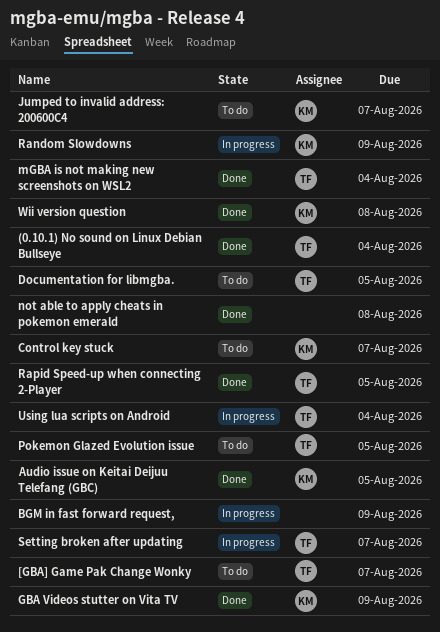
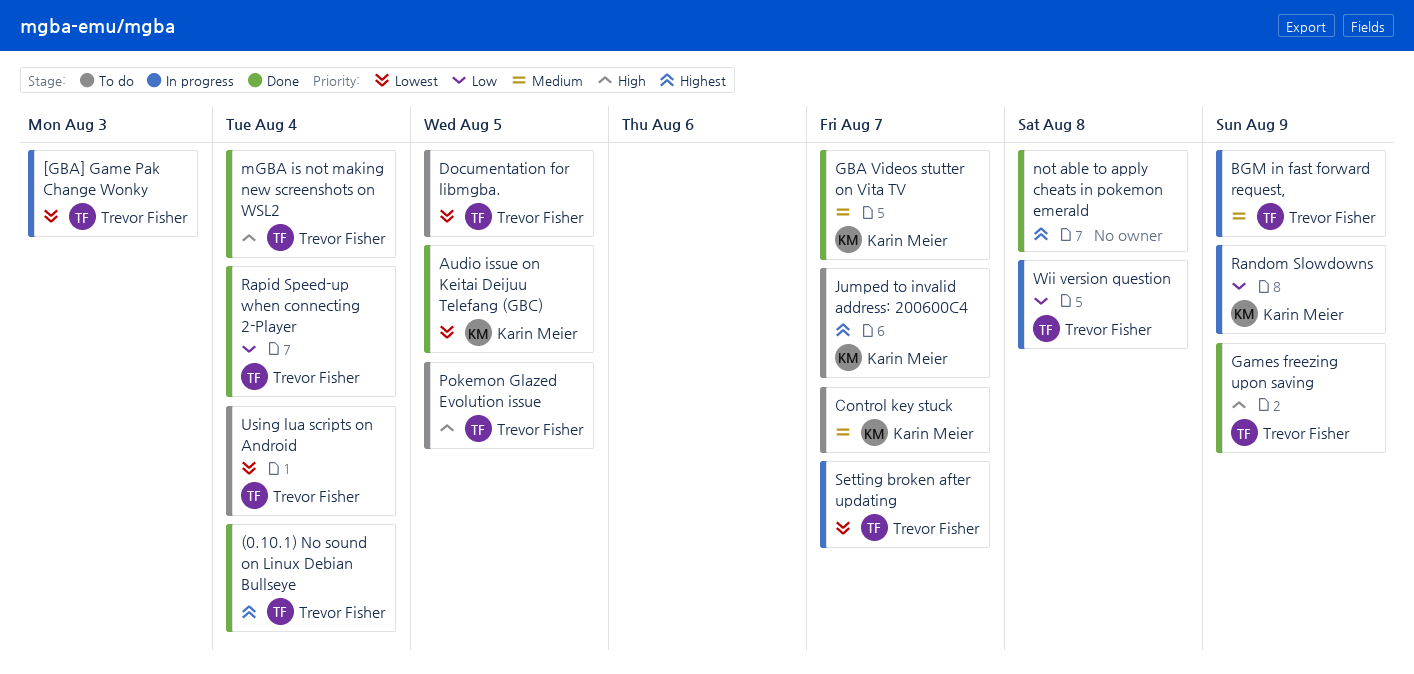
[GBA] Game Pak Change Wonky, status: To do -> In progress
[GBA] Game Pak Change Wonky, due: Aug 7 -> Aug 3
BGM in fast forward request,, owner: none -> Trevor Fisher
Games freezing upon saving: none -> present
GBA Videos stutter on Vita TV, due: Aug 9 -> Aug 7
Rapid Speed-up when connecting 2-Player, due: Aug 5 -> Aug 4
Using lua scripts on Android, status: In progress -> To do
Wii version question, status: Done -> In progress
Wii version question, owner: Karin Meier -> Trevor Fisher

